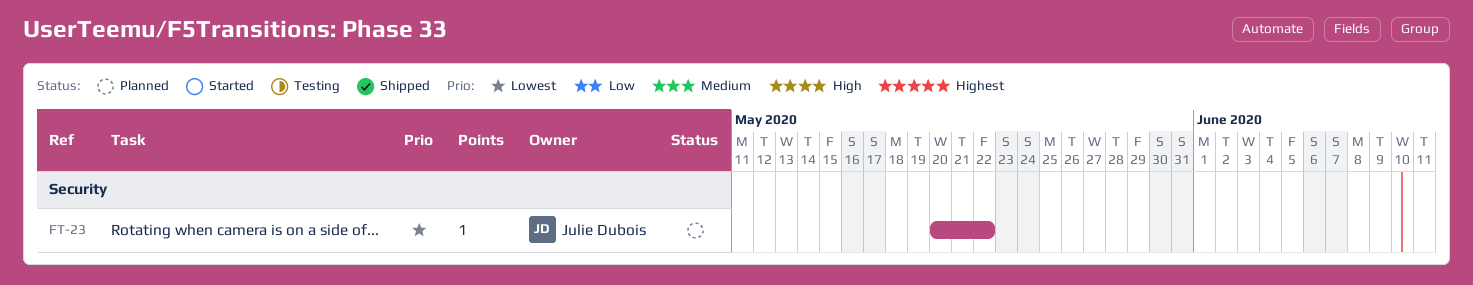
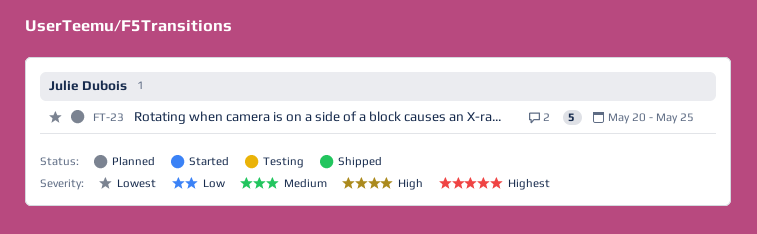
FT-23, estimate: 1 -> 5
FT-23, due: May 22 -> May 25

